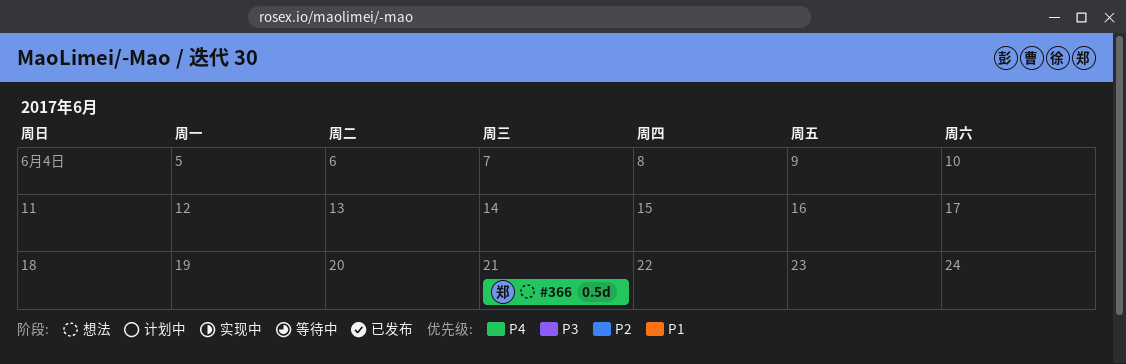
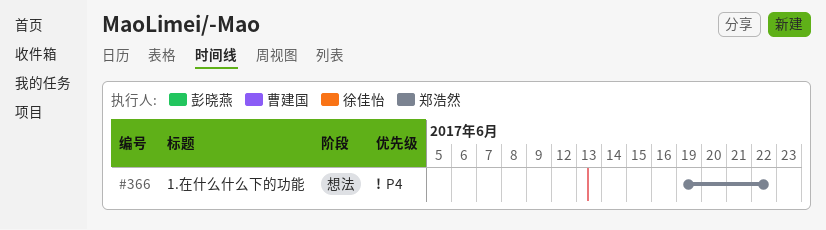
#366, start: Jun 21 -> Jun 19
#366, due: Jun 21 -> Jun 22

